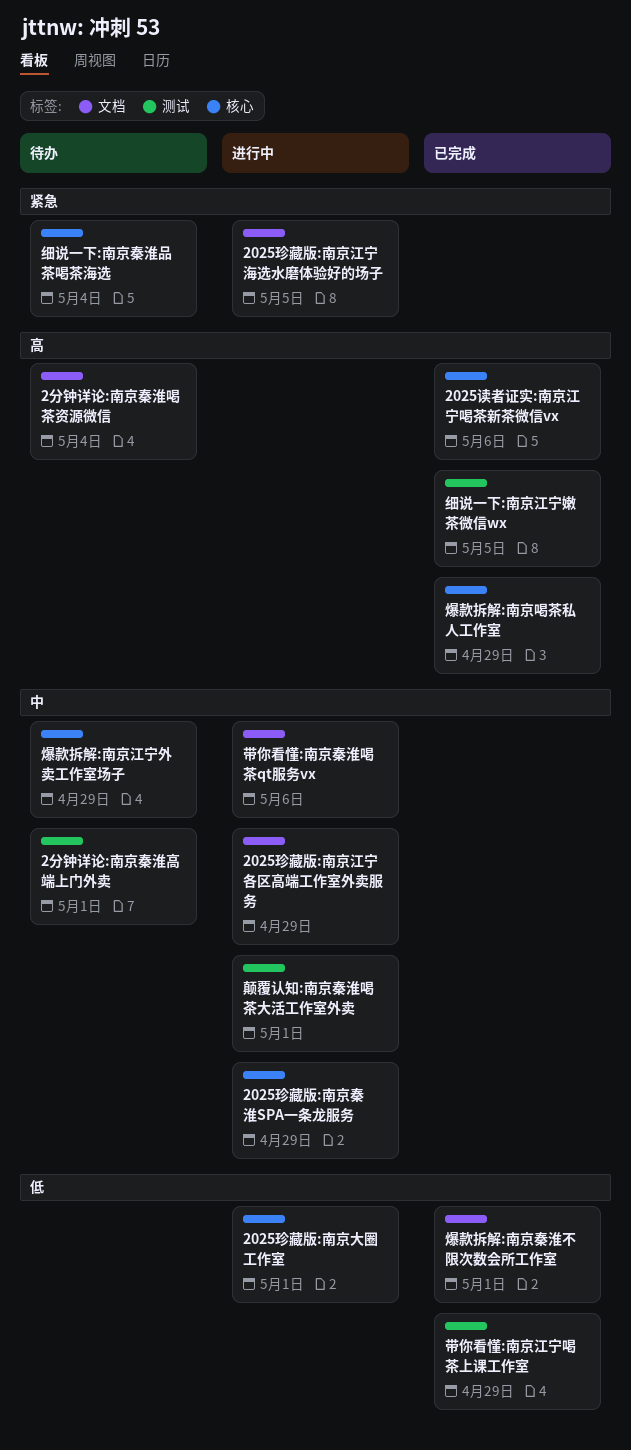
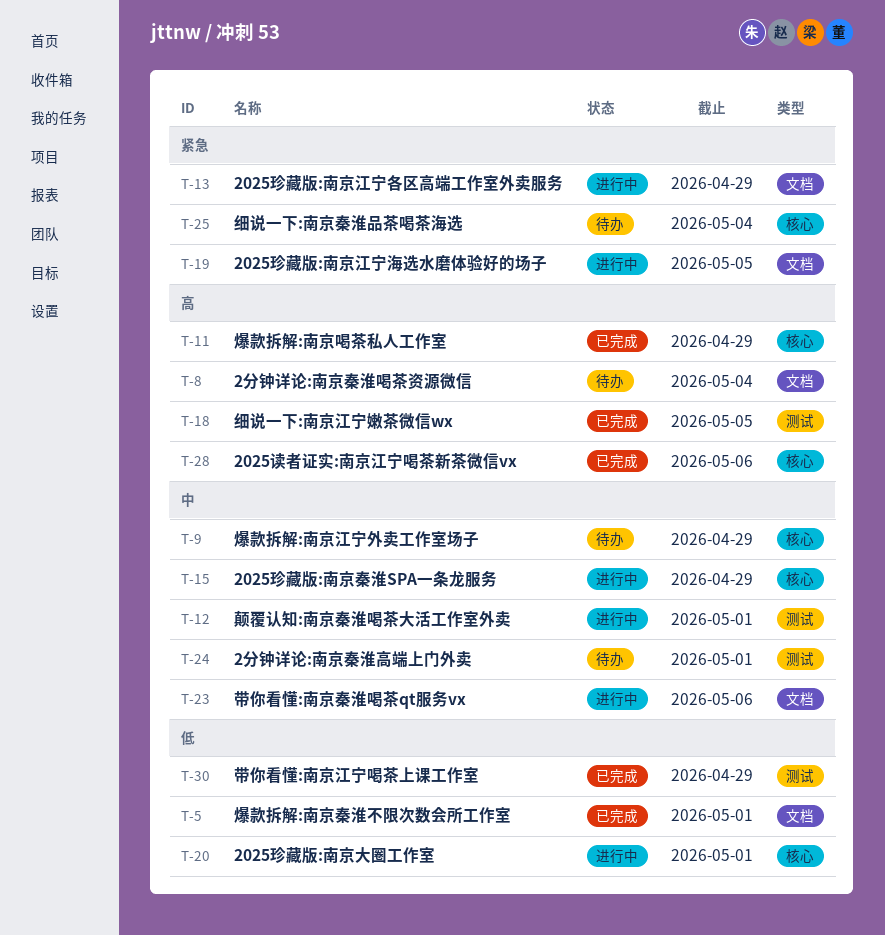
2025珍藏版:南京江宁各区高端工作室外卖服务, priority: 中 -> 紧急

